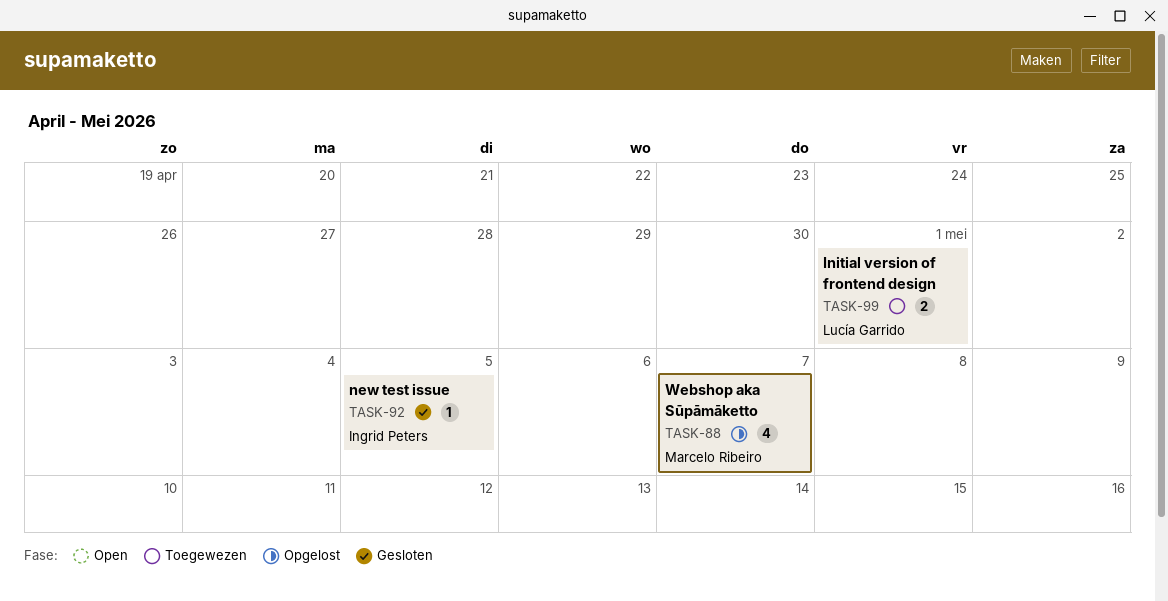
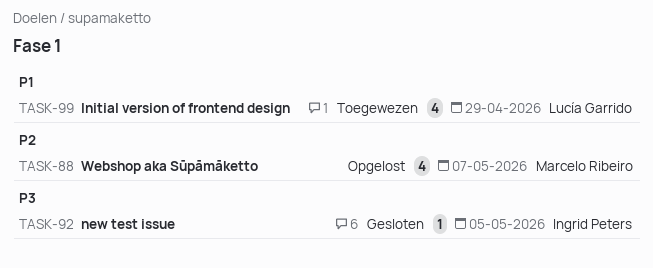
TASK-99, estimate: 2 -> 4
TASK-99, due: May 1 -> Apr 29

